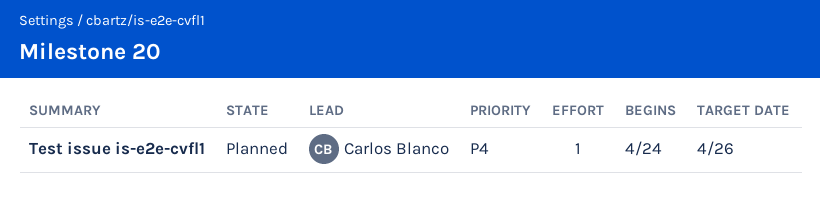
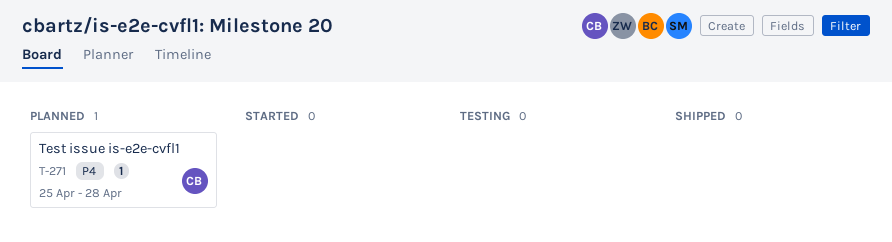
Test issue is-e2e-cvfl1, start: Apr 24 -> Apr 25
Test issue is-e2e-cvfl1, due: Apr 26 -> Apr 28

